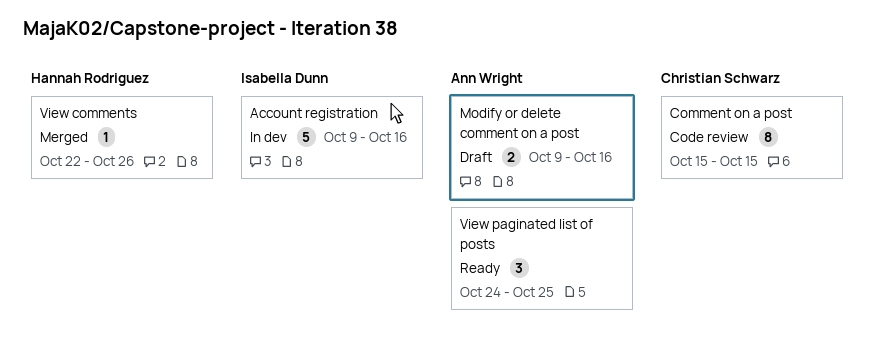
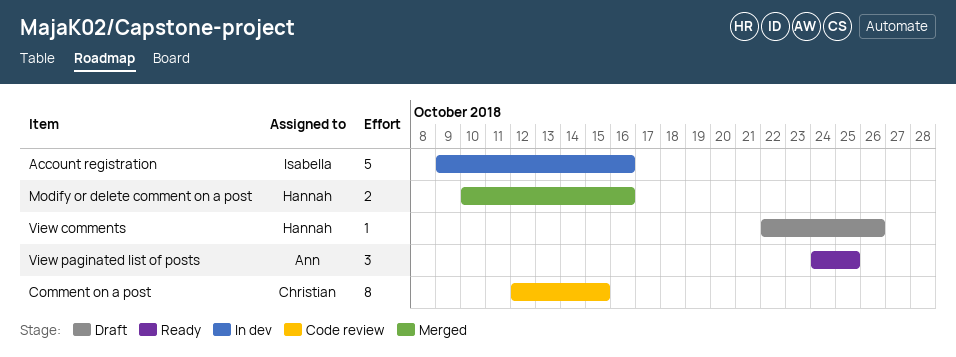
Comment on a post, start: Oct 15 -> Oct 12
Modify or delete comment on a post, status: Draft -> Merged
Modify or delete comment on a post, owner: Ann Wright -> Hannah Rodriguez
Modify or delete comment on a post, start: Oct 9 -> Oct 10
View comments, status: Merged -> Draft

